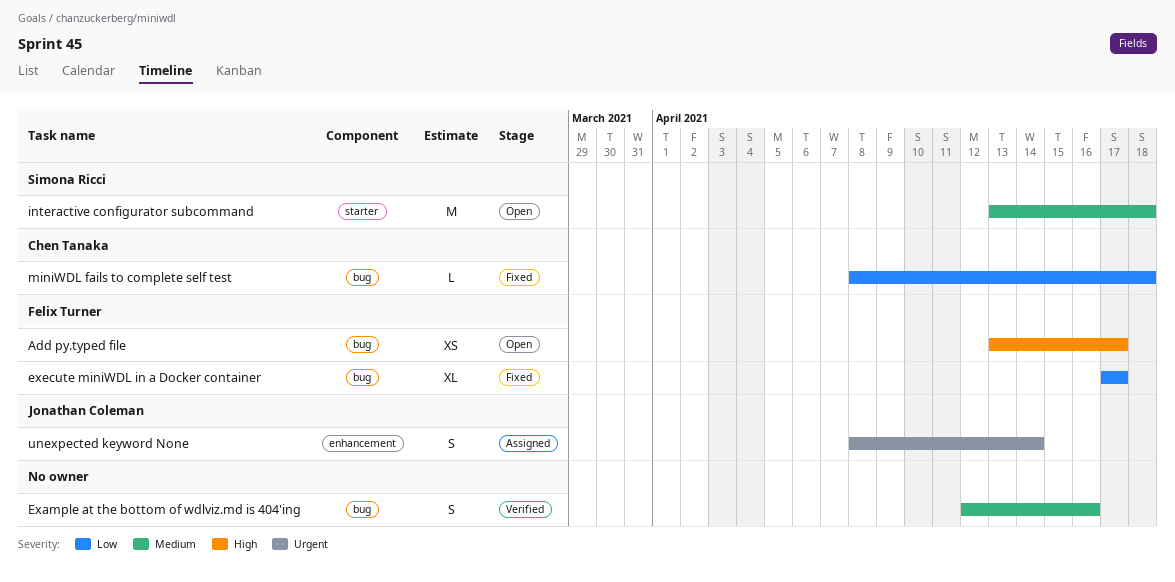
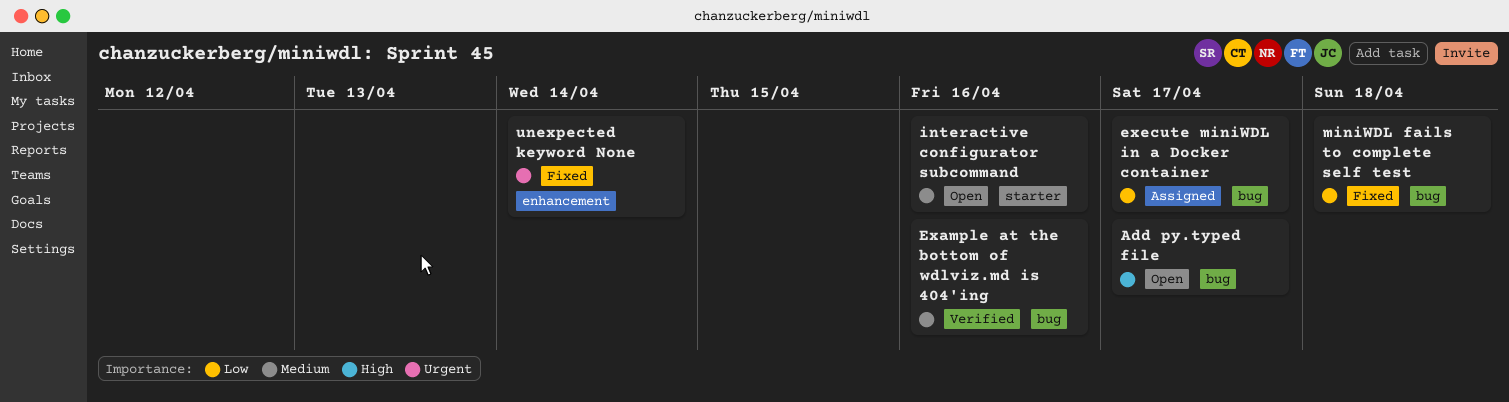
execute miniWDL in a Docker container, status: Fixed -> Assigned
interactive configurator subcommand, due: Apr 18 -> Apr 16
unexpected keyword None, status: Assigned -> Fixed

